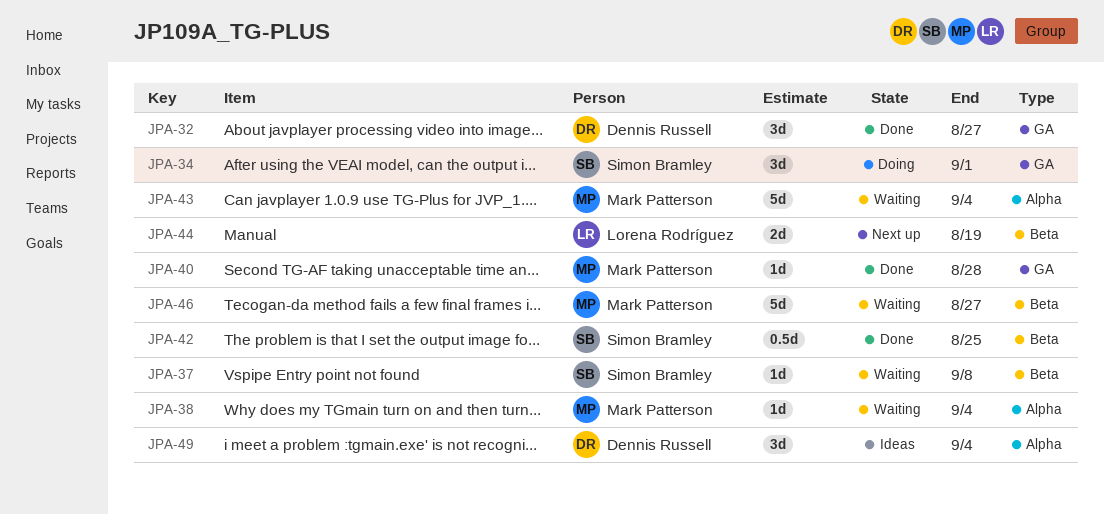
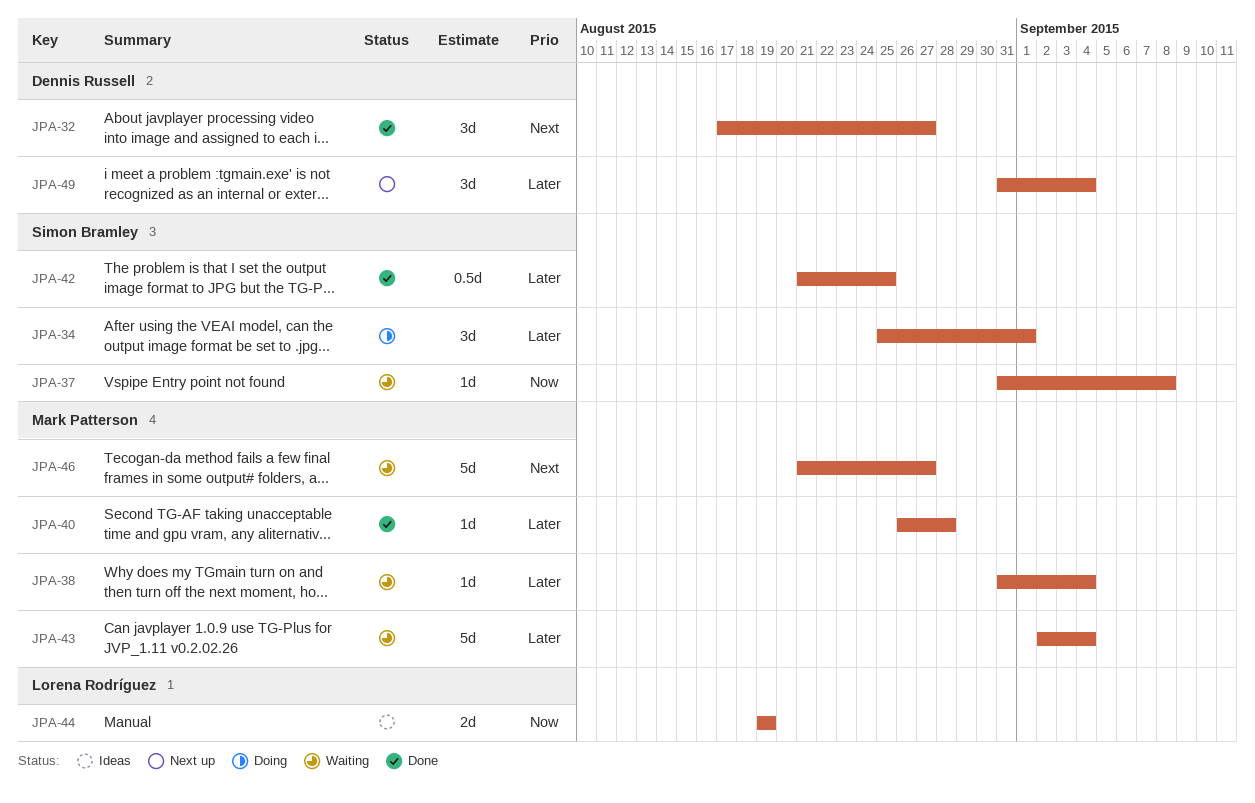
JPA-44, status: Next up -> Ideas
JPA-49, status: Ideas -> Next up

